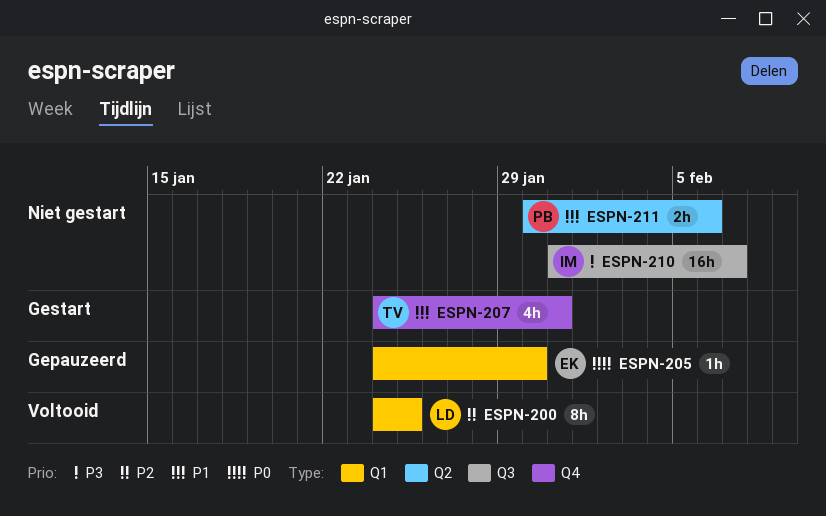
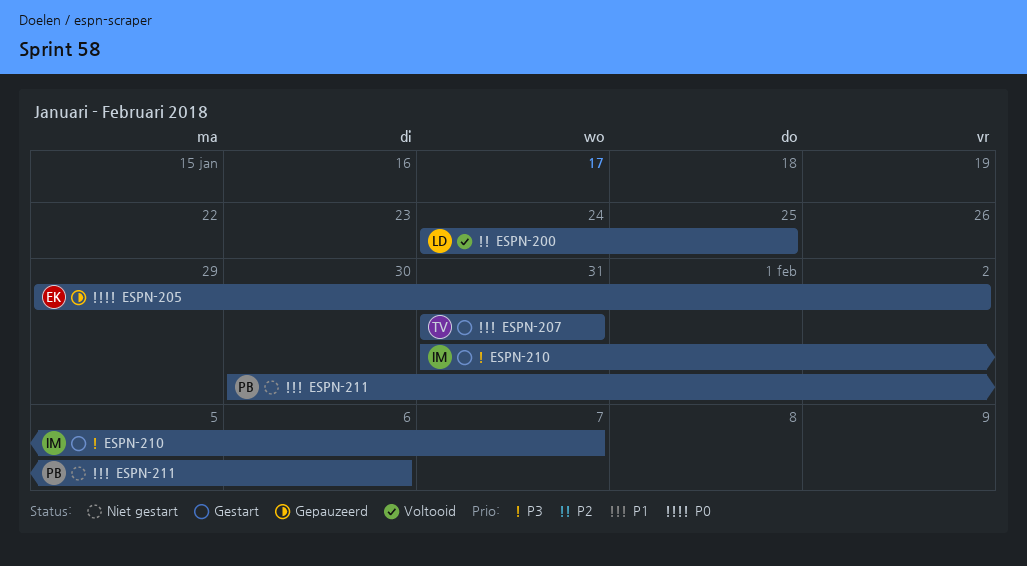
ESPN-205, start: Jan 24 -> Jan 29
ESPN-205, due: Jan 30 -> Feb 2
ESPN-207, start: Jan 24 -> Jan 31
ESPN-210, status: Niet gestart -> Gestart

